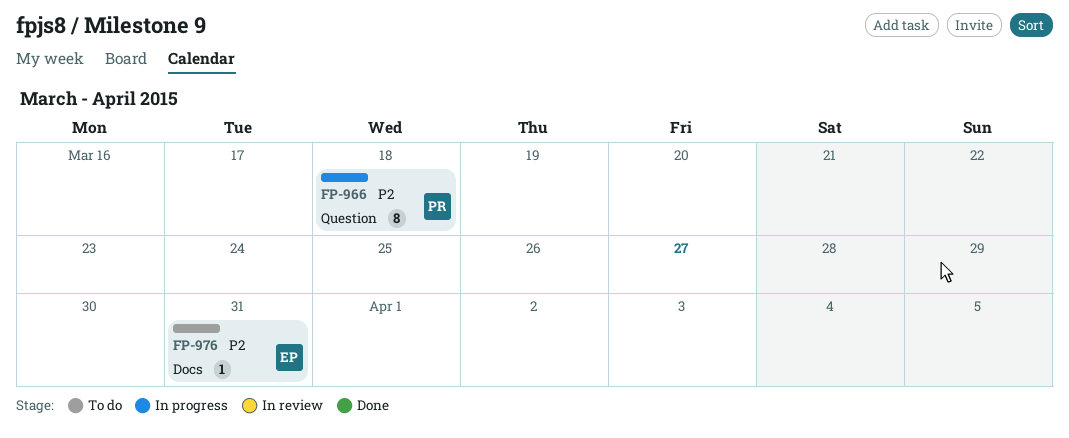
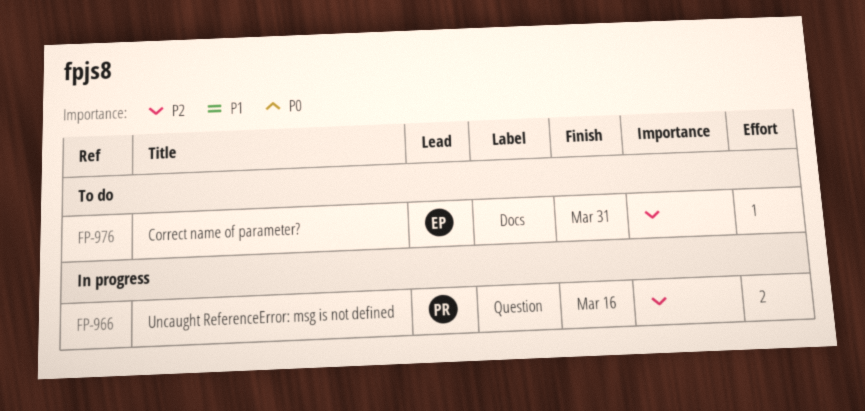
FP-966, estimate: 8 -> 2
FP-966, due: Mar 18 -> Mar 16

